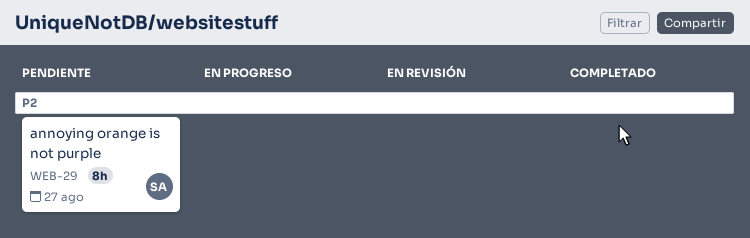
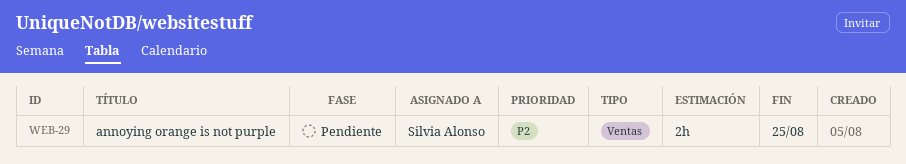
WEB-29, estimate: 8h -> 2h
WEB-29, due: Aug 27 -> Aug 25

